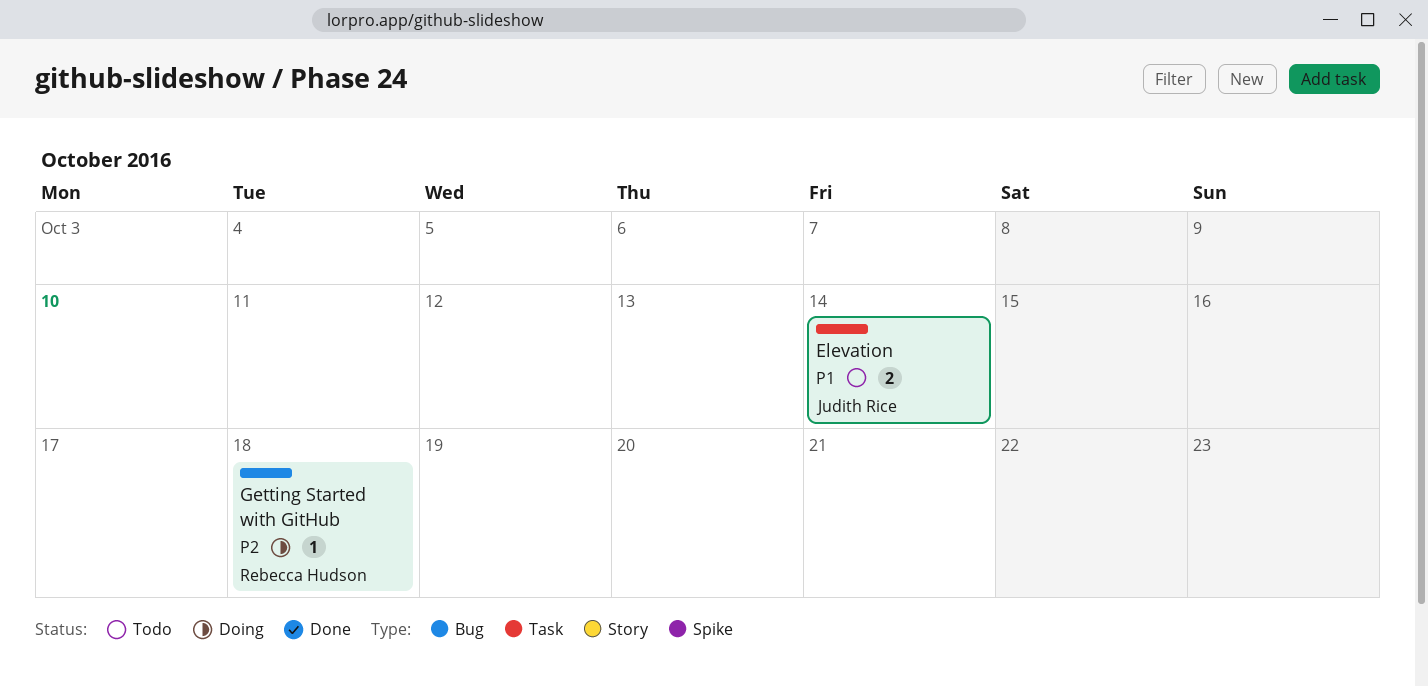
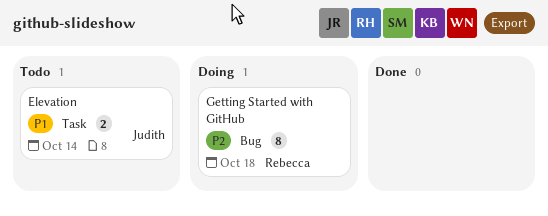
Getting Started with GitHub, estimate: 1 -> 8

